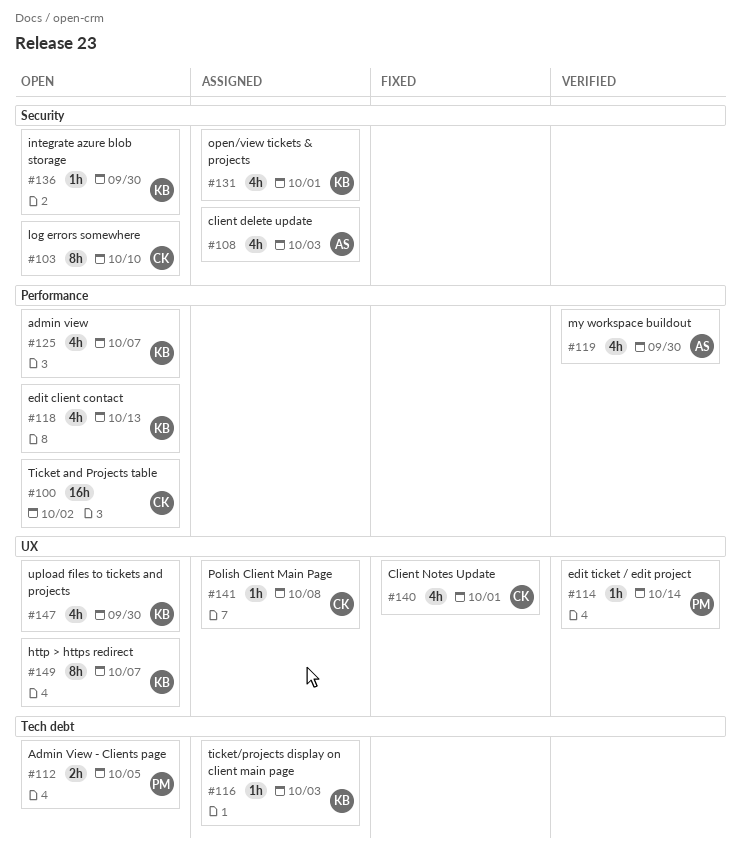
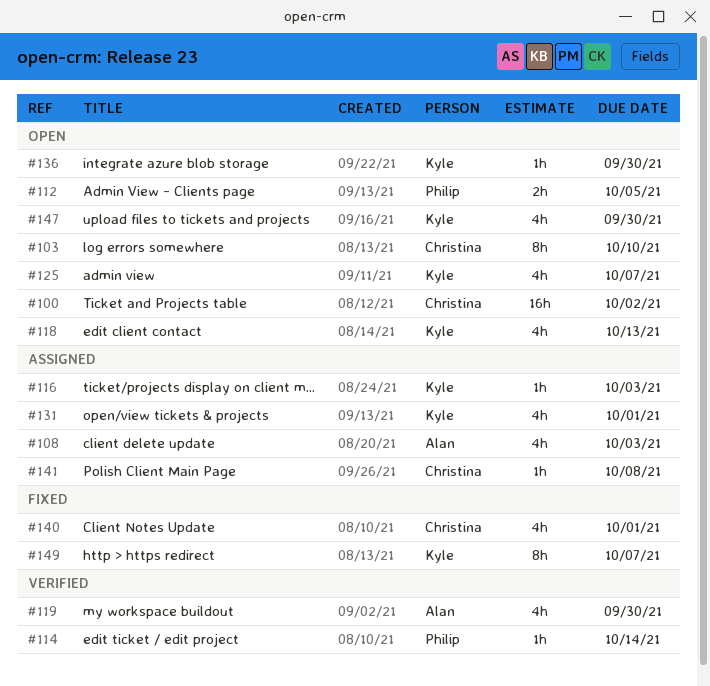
#149, status: Open -> Fixed

